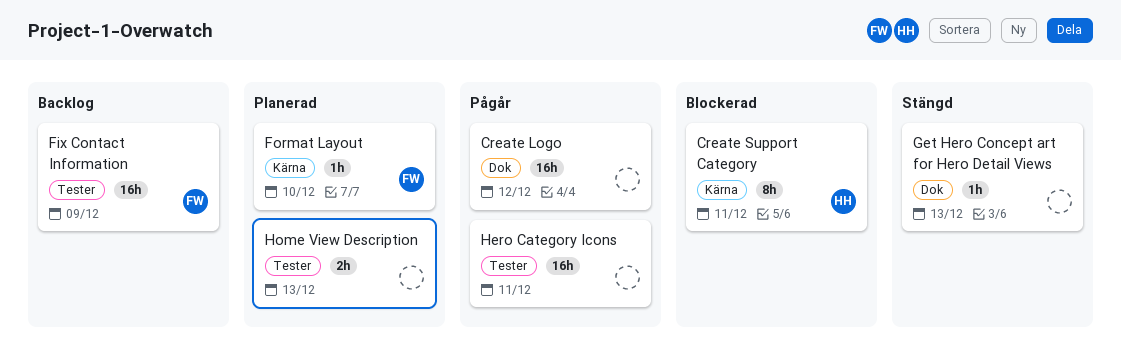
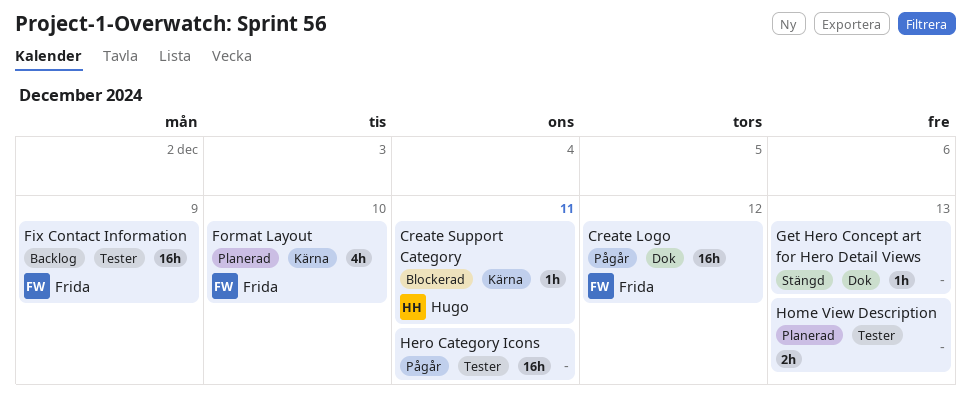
Create Logo, owner: none -> Frida
Create Support Category, estimate: 8h -> 1h
Format Layout, estimate: 1h -> 4h

